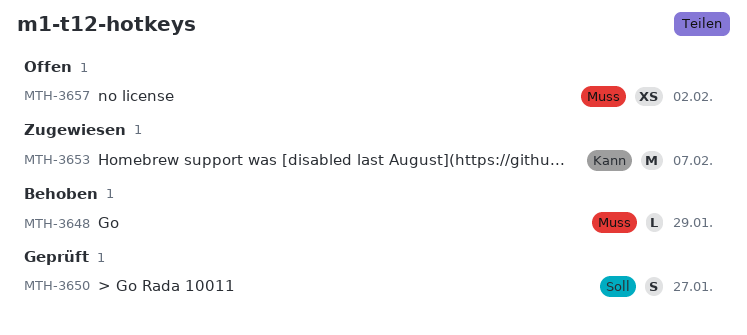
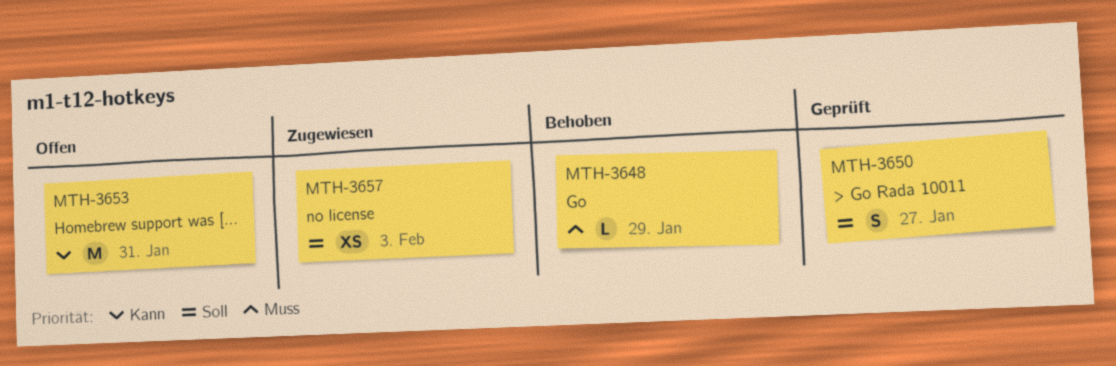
MTH-3653, status: Zugewiesen -> Offen
MTH-3653, due: Feb 7 -> Jan 31
MTH-3657, status: Offen -> Zugewiesen
MTH-3657, priority: Muss -> Soll
MTH-3657, due: Feb 2 -> Feb 3

